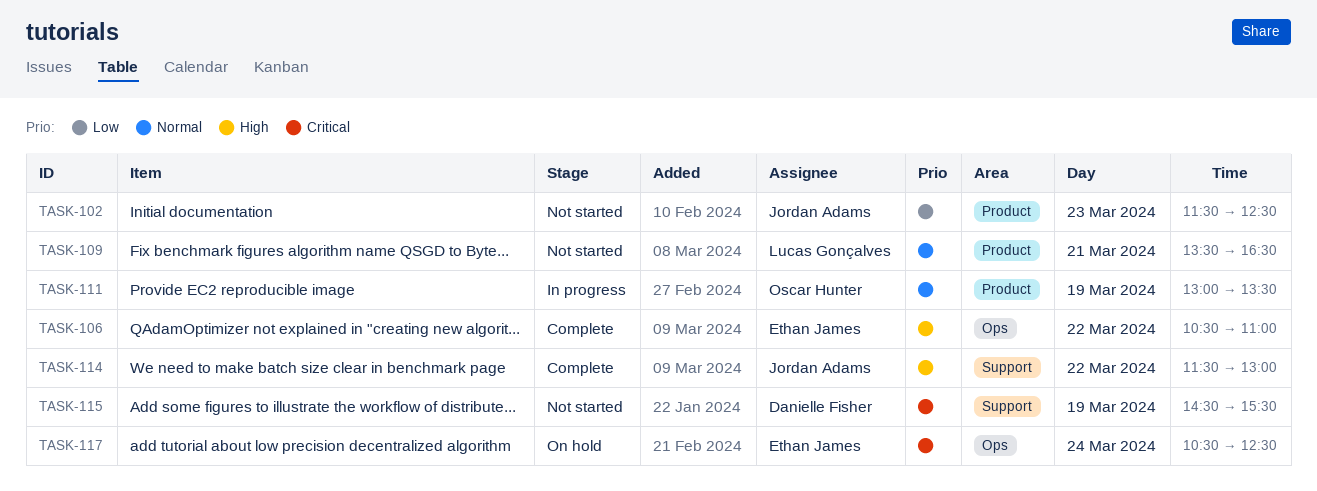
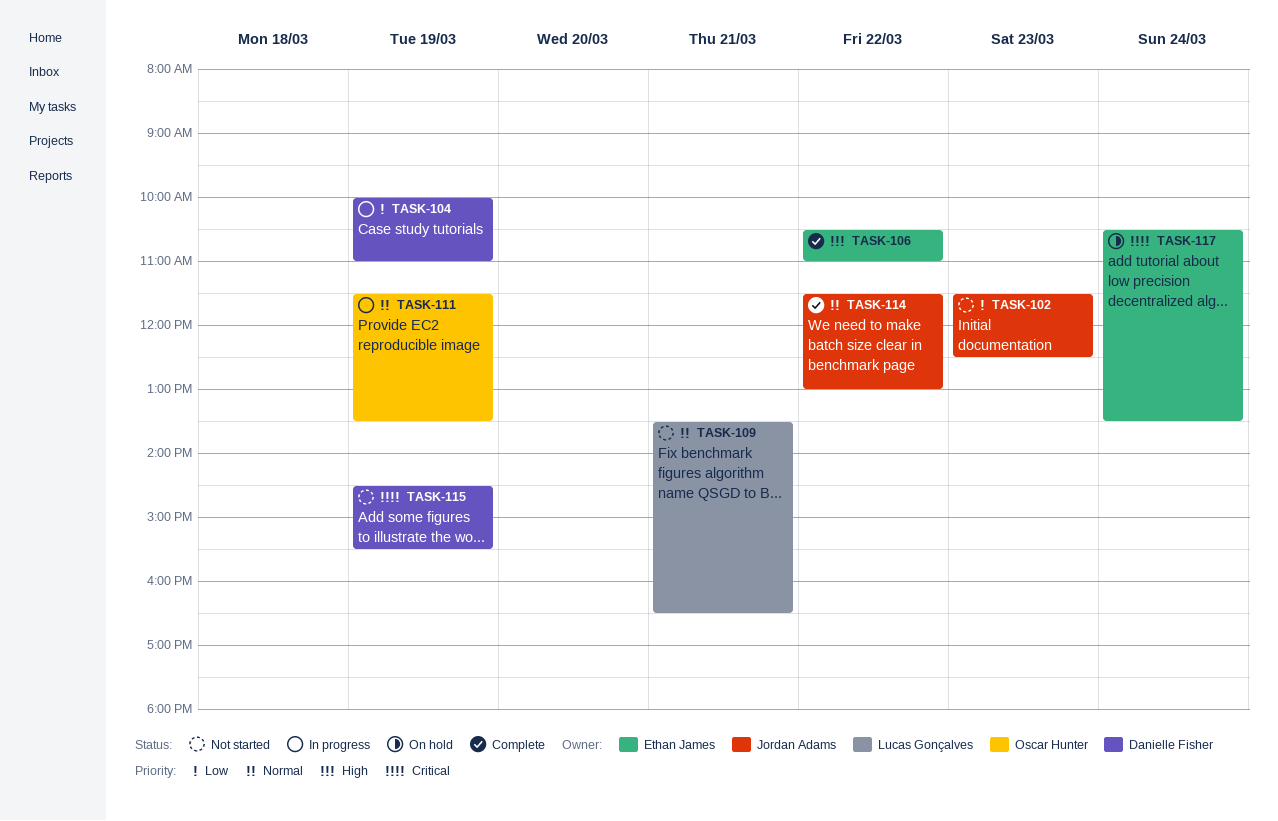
TASK-104: none -> present
TASK-111, begins: 13:00 -> 11:30
TASK-114, priority: High -> Normal
TASK-117, ends: 12:30 -> 13:30

